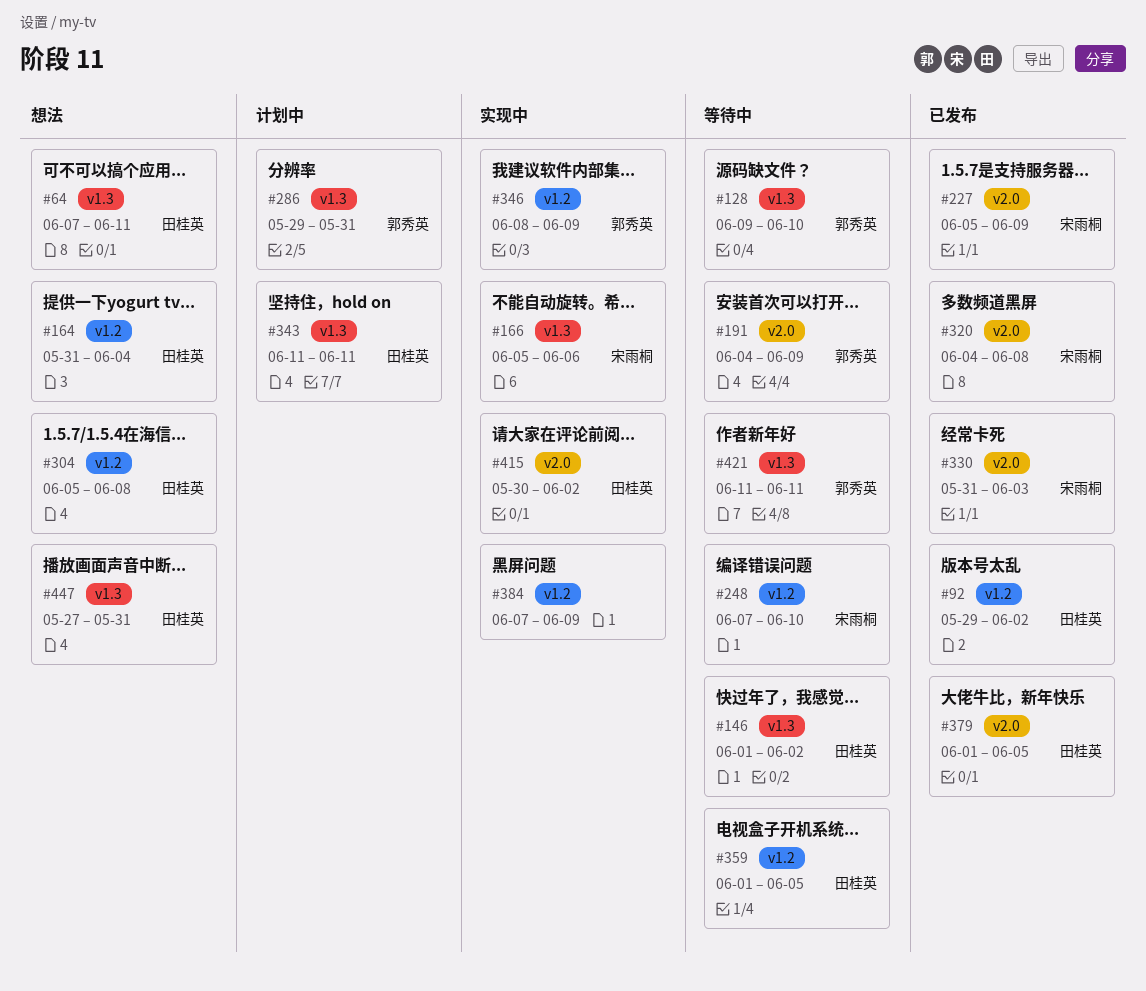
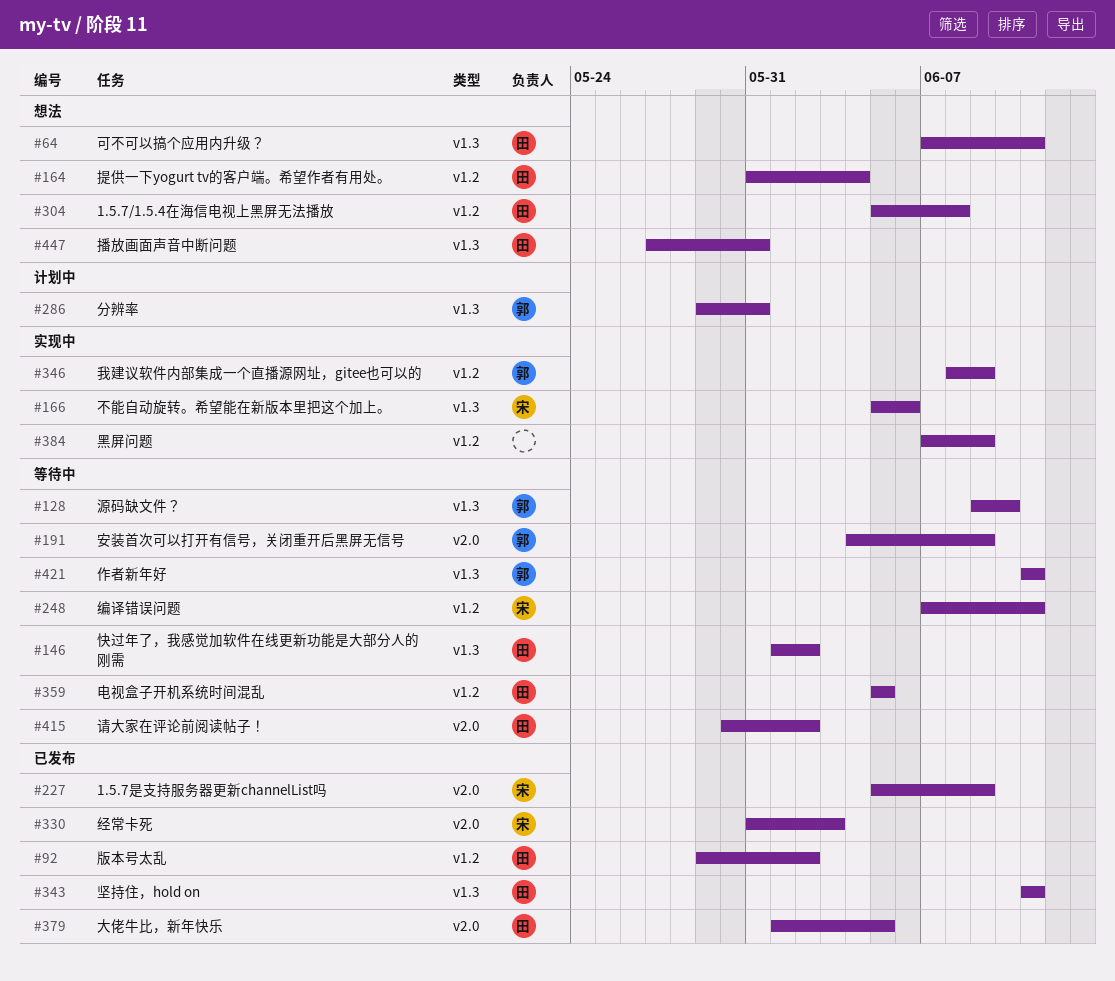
#248, due: Jun 10 -> Jun 11
#320: present -> none
#343, status: 计划中 -> 已发布
#359, start: Jun 1 -> Jun 5
#415, status: 实现中 -> 等待中

